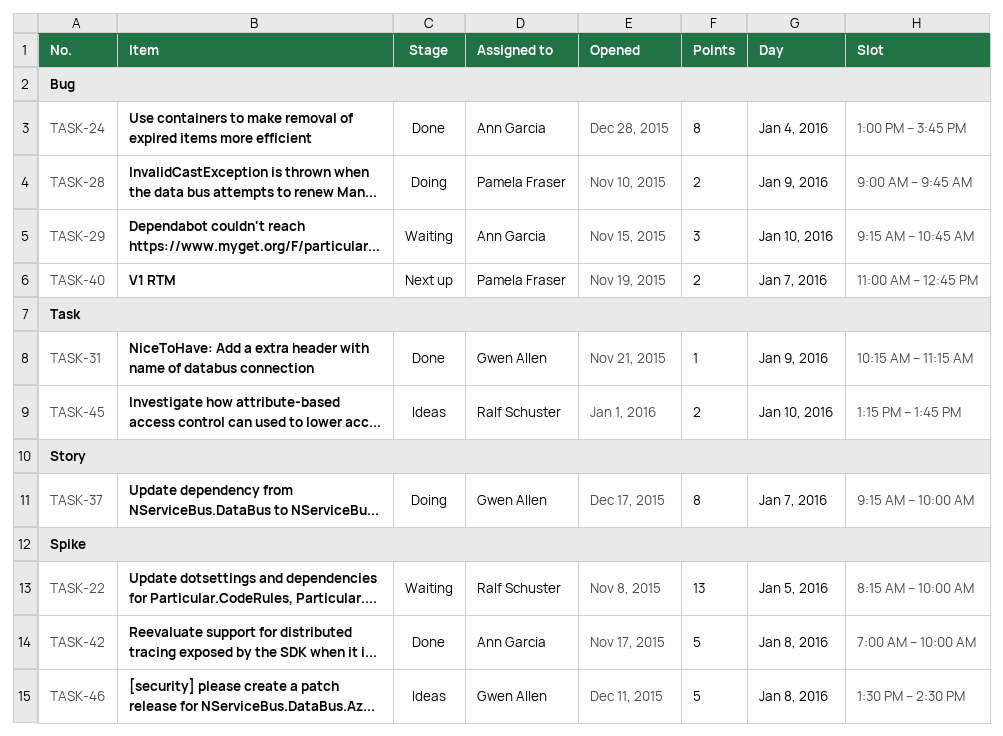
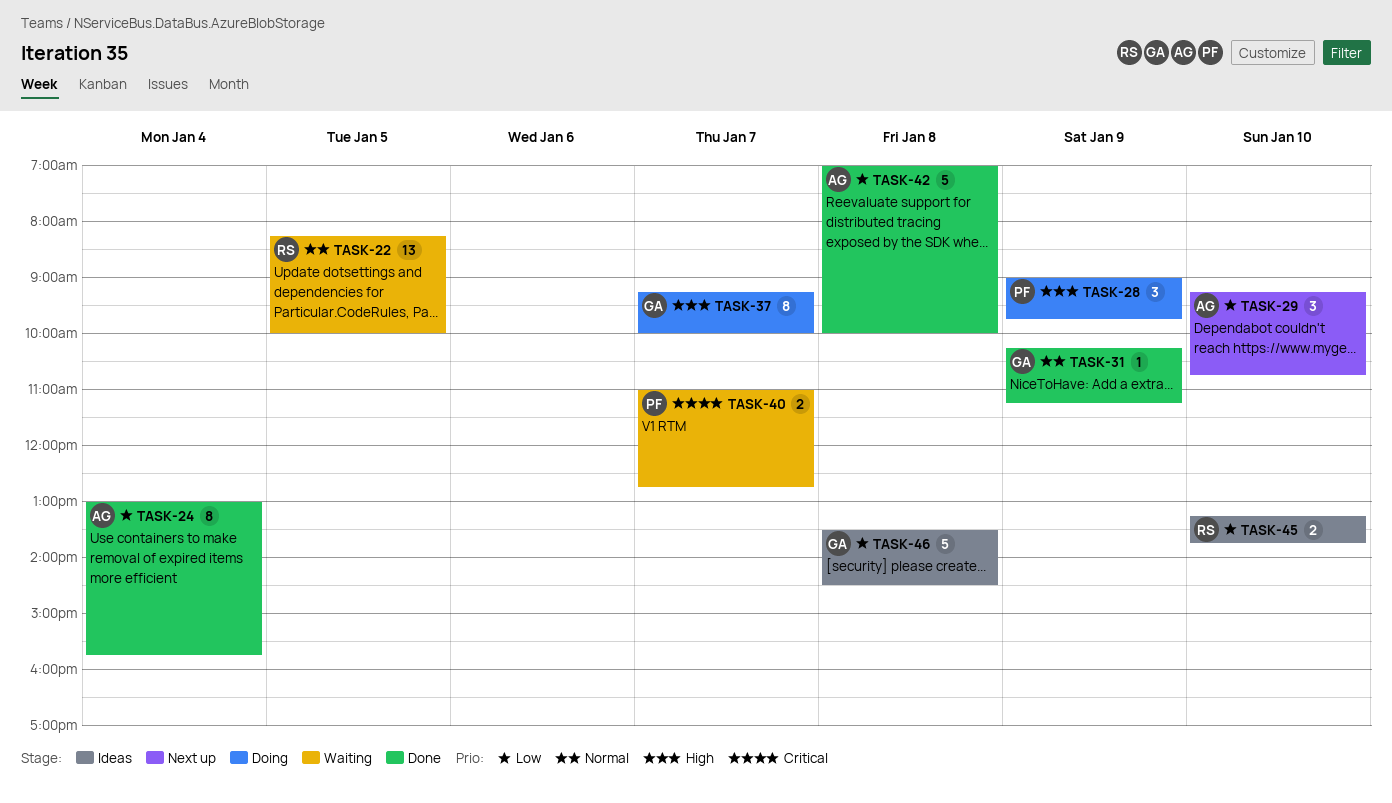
TASK-28, estimate: 2 -> 3
TASK-29, status: Waiting -> Next up
TASK-40, status: Next up -> Waiting

